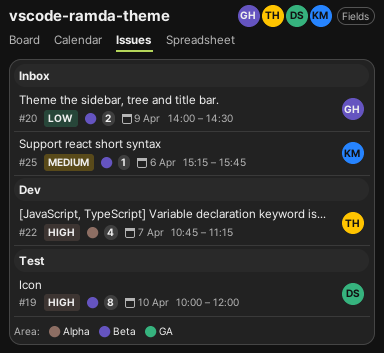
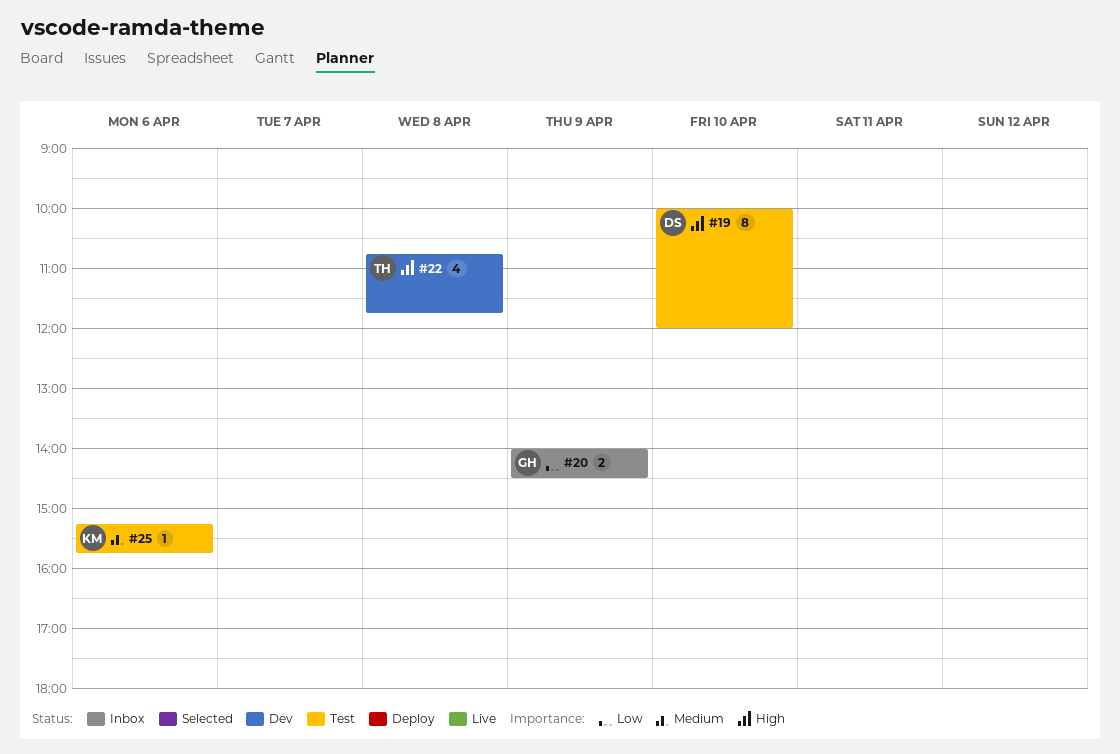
#22, day: Apr 7 -> Apr 8
#22, ends: 11:15 -> 11:45
#25, status: Inbox -> Test

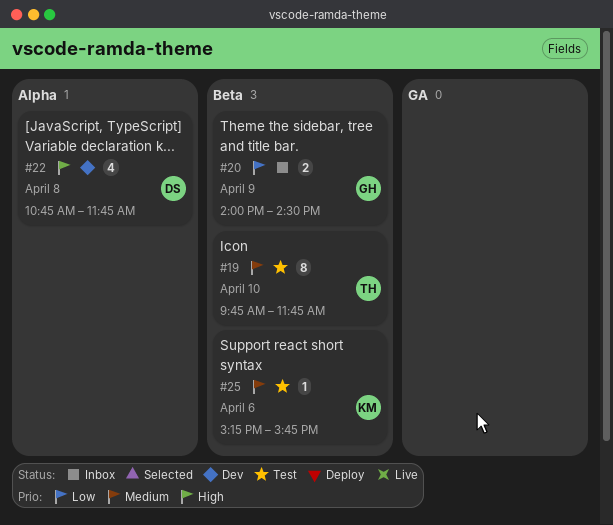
#19, owner: DS -> TH
#19, priority: High -> Medium
#19, begins: 10:00 -> 09:45
#19, ends: 12:00 -> 11:45
#22, owner: TH -> DS

